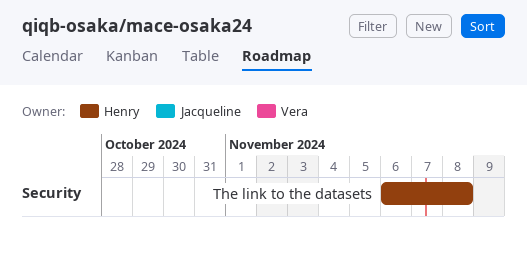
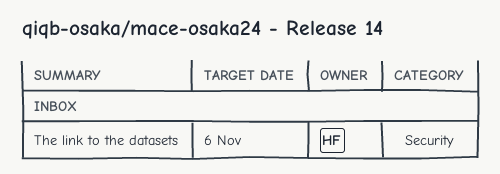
The link to the datasets, due: Nov 8 -> Nov 6

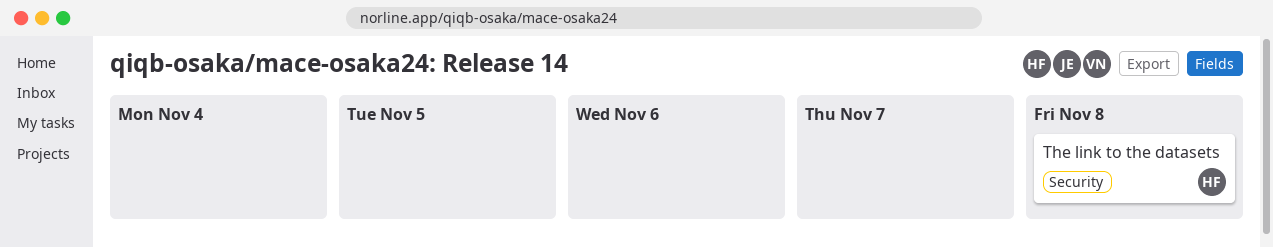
The link to the datasets, due: Nov 6 -> Nov 8

